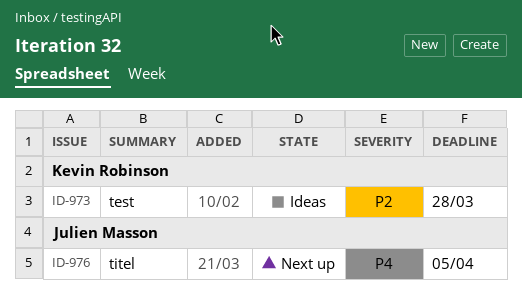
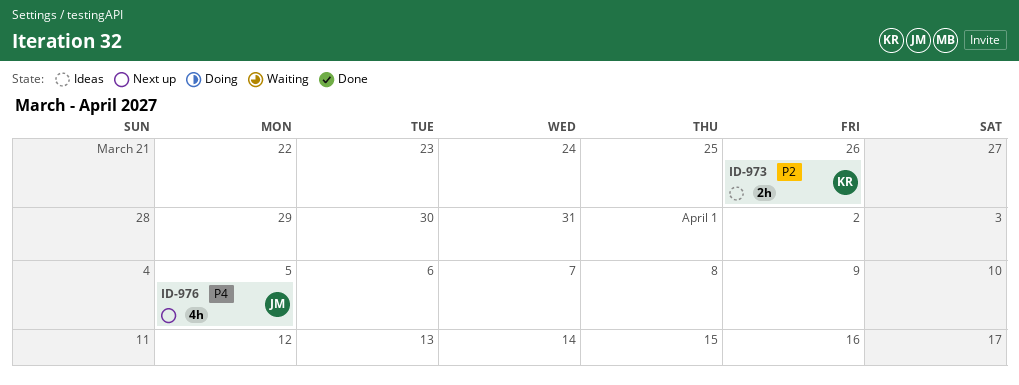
ID-973, due: Mar 28 -> Mar 26

